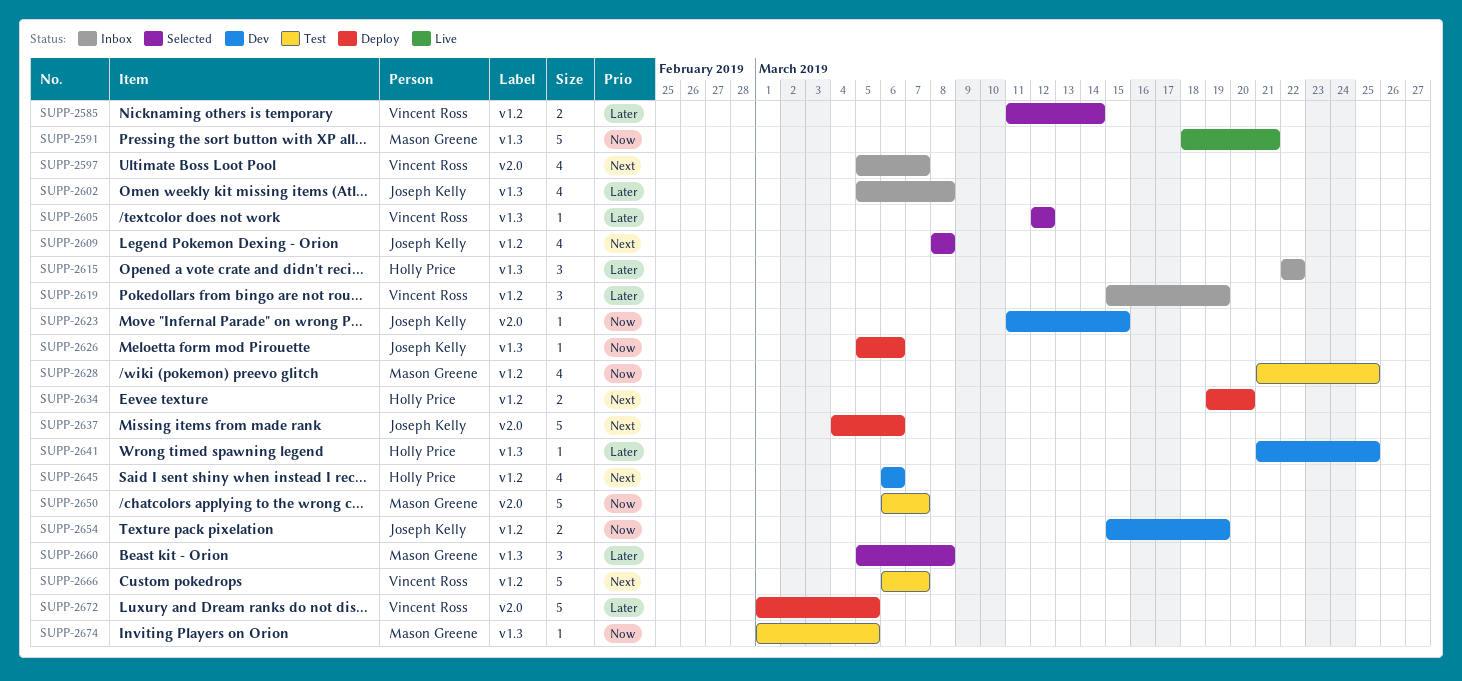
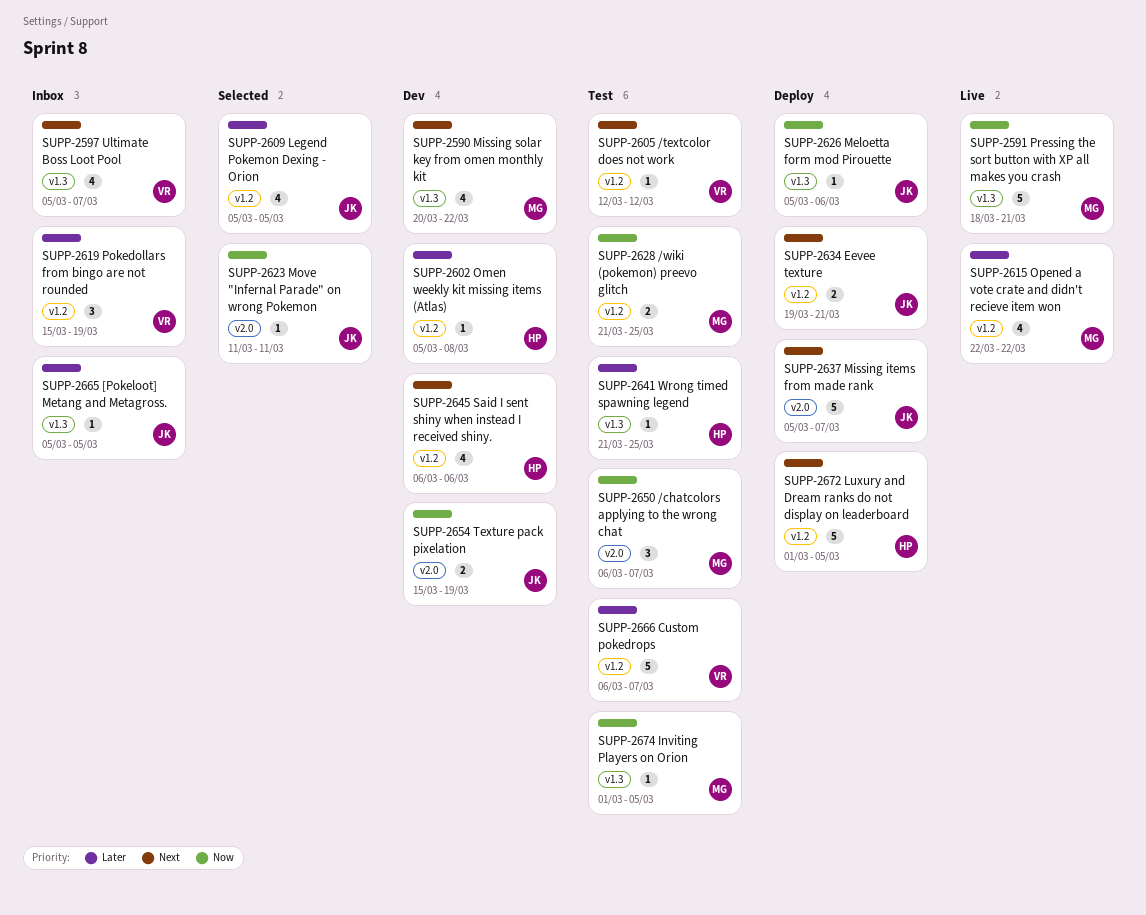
SUPP-2585: present -> none
SUPP-2590: none -> present
SUPP-2597, label: v2.0 -> v1.3
SUPP-2602, status: Inbox -> Dev
SUPP-2602, owner: Joseph Kelly -> Holly Price
SUPP-2602, label: v1.3 -> v1.2
SUPP-2602, estimate: 4 -> 1
SUPP-2605, status: Selected -> Test
SUPP-2605, priority: Later -> Next
SUPP-2605, label: v1.3 -> v1.2
SUPP-2609, priority: Next -> Later
SUPP-2609, start: Mar 8 -> Mar 5
SUPP-2609, due: Mar 8 -> Mar 5
SUPP-2615, status: Inbox -> Live
SUPP-2615, owner: Holly Price -> Mason Greene
SUPP-2615, label: v1.3 -> v1.2
SUPP-2615, estimate: 3 -> 4
SUPP-2623, status: Dev -> Selected
SUPP-2623, due: Mar 15 -> Mar 11
SUPP-2628, estimate: 4 -> 2
SUPP-2634, owner: Holly Price -> Joseph Kelly
SUPP-2634, due: Mar 20 -> Mar 21
SUPP-2637, start: Mar 4 -> Mar 5
SUPP-2637, due: Mar 6 -> Mar 7
SUPP-2641, status: Dev -> Test
SUPP-2650, estimate: 5 -> 3
SUPP-2654, label: v1.2 -> v2.0
SUPP-2660: present -> none
SUPP-2665: none -> present
SUPP-2666, priority: Next -> Later
SUPP-2672, owner: Vincent Ross -> Holly Price
SUPP-2672, priority: Later -> Next
SUPP-2672, label: v2.0 -> v1.2

